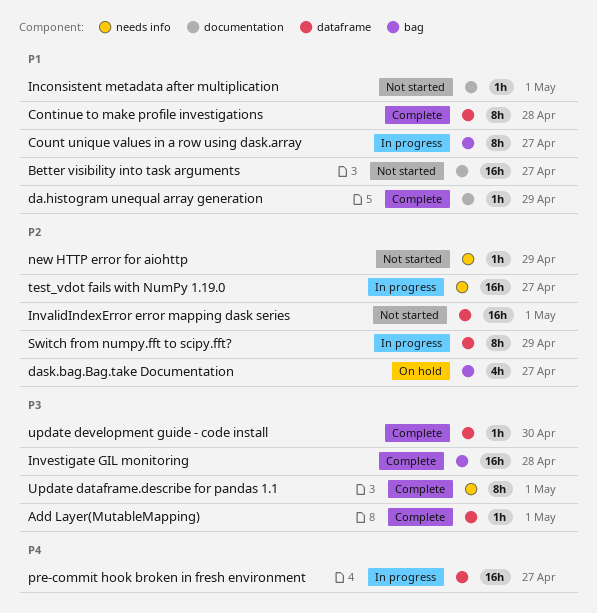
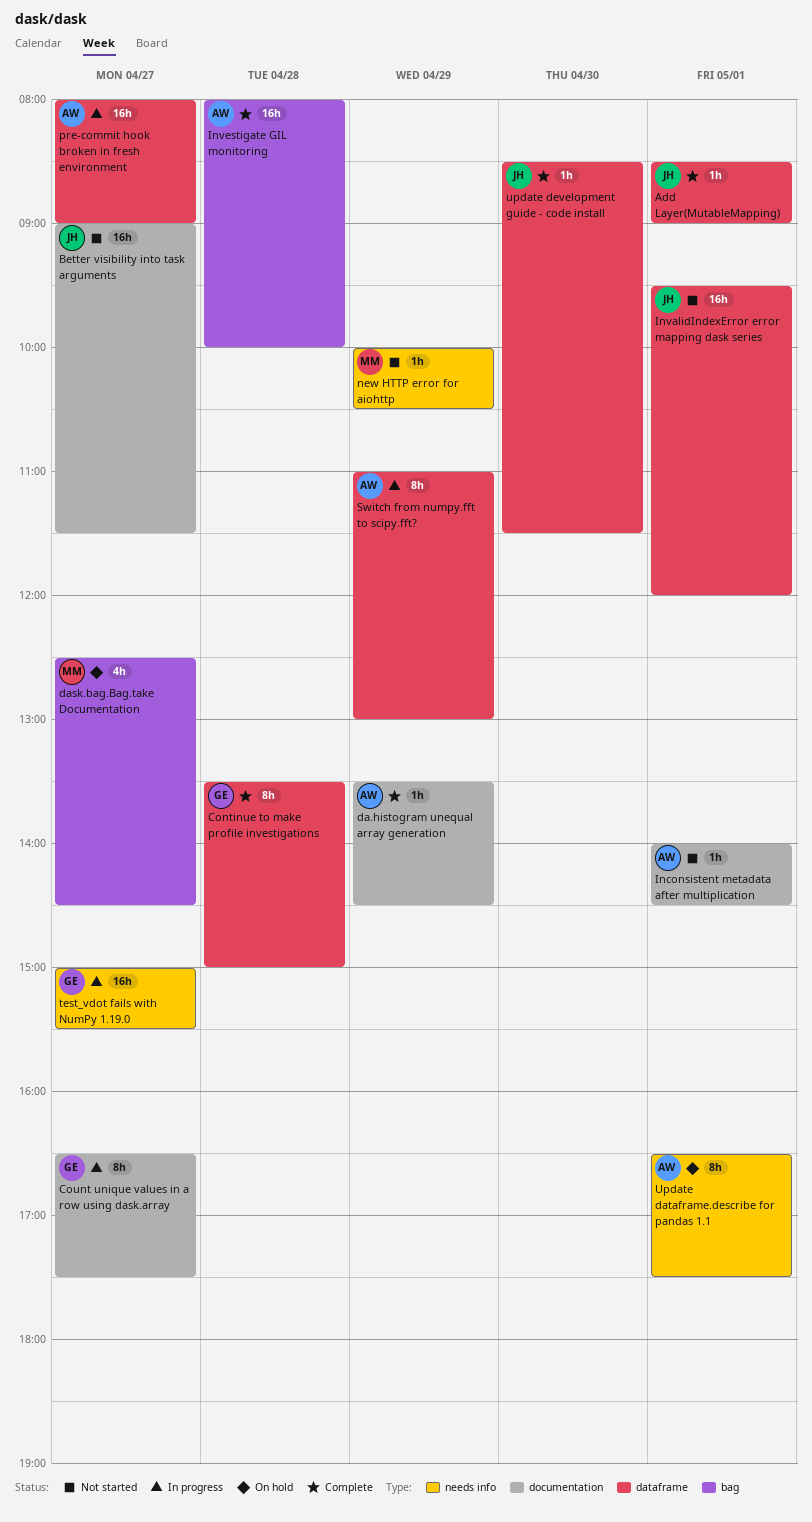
Count unique values in a row using dask.array, label: bag -> documentation
Update dataframe.describe for pandas 1.1, status: Complete -> On hold

